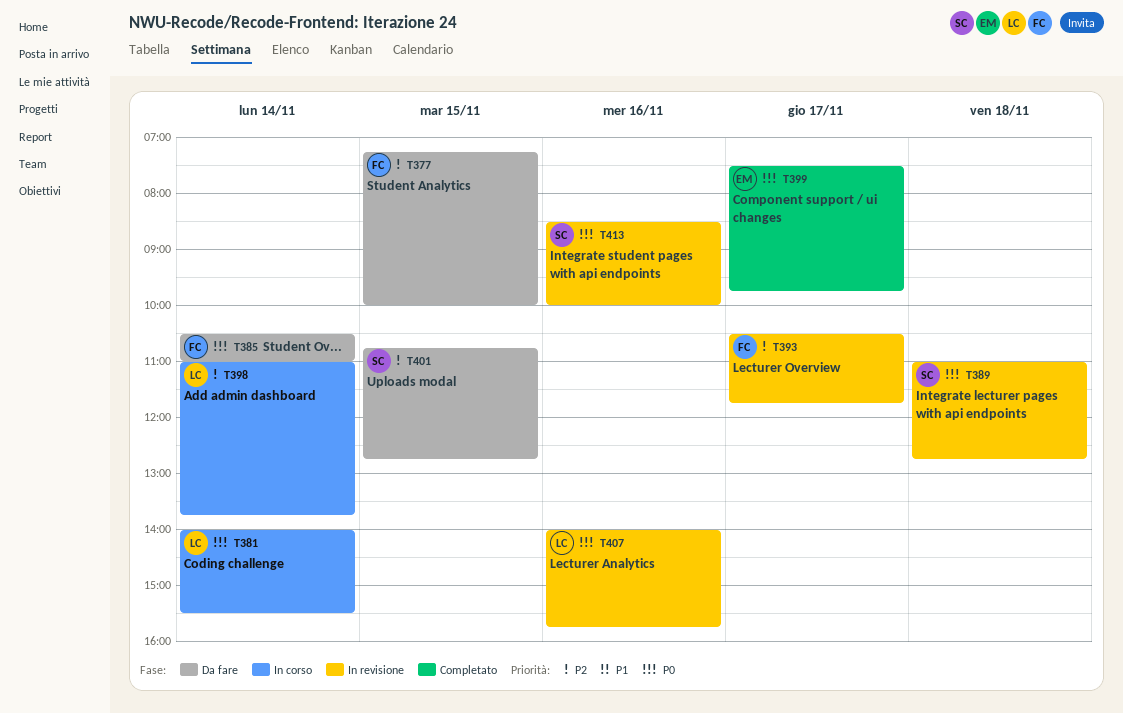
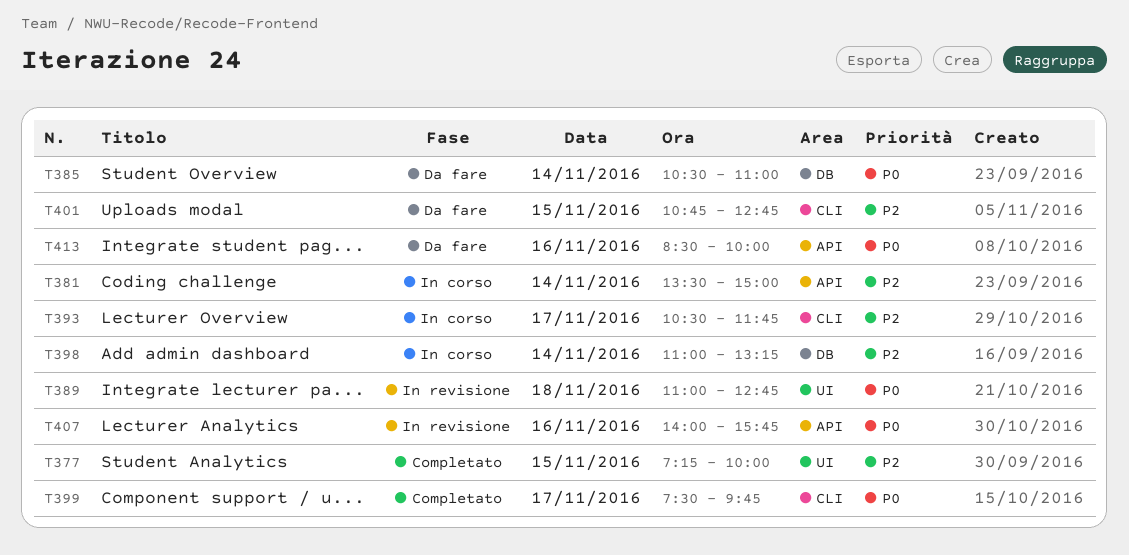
T377, status: Da fare -> Completato
T381, priority: P0 -> P2
T381, begins: 14:00 -> 13:30
T381, ends: 15:30 -> 15:00
T393, status: In revisione -> In corso
T398, ends: 13:45 -> 13:15
T413, status: In revisione -> Da fare

